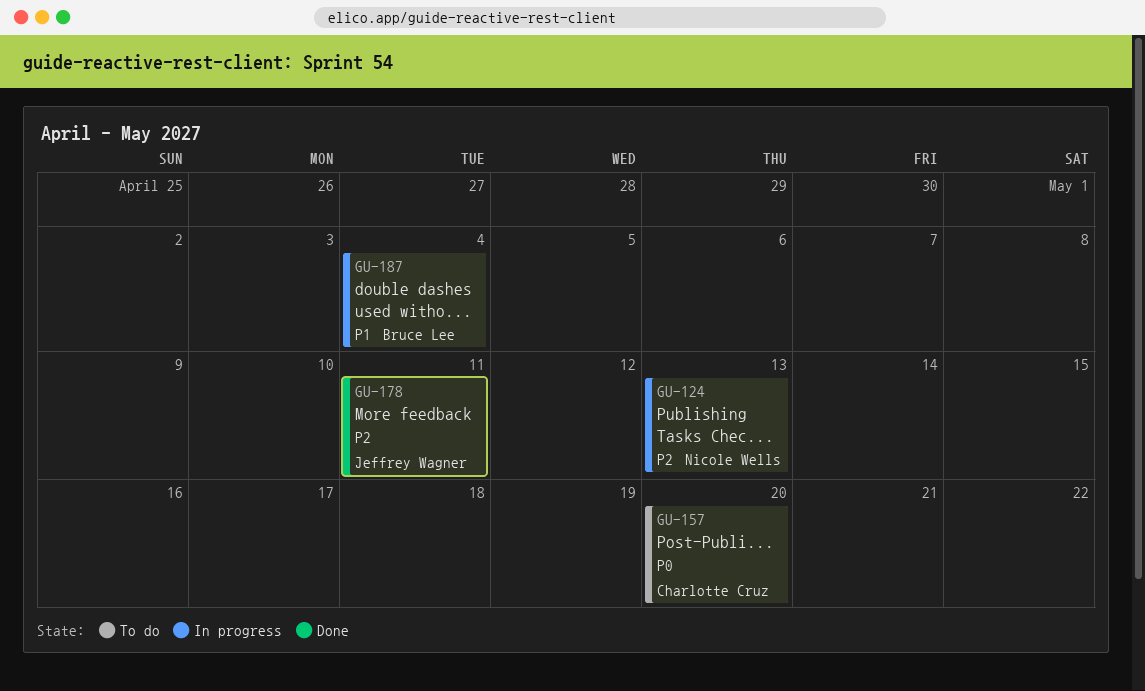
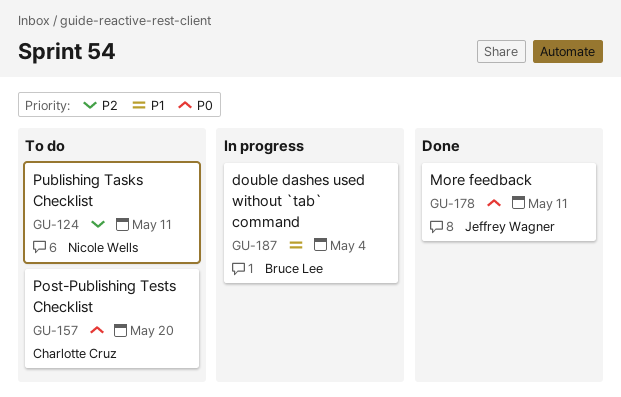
GU-124, status: In progress -> To do
GU-124, due: May 13 -> May 11
GU-178, priority: P2 -> P0

